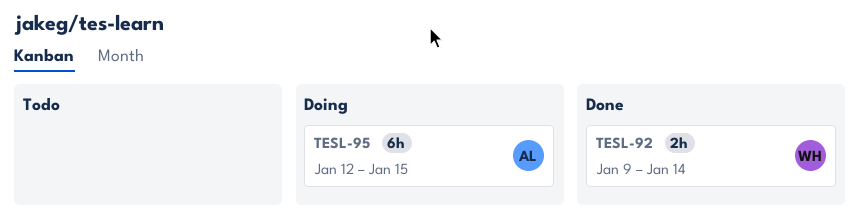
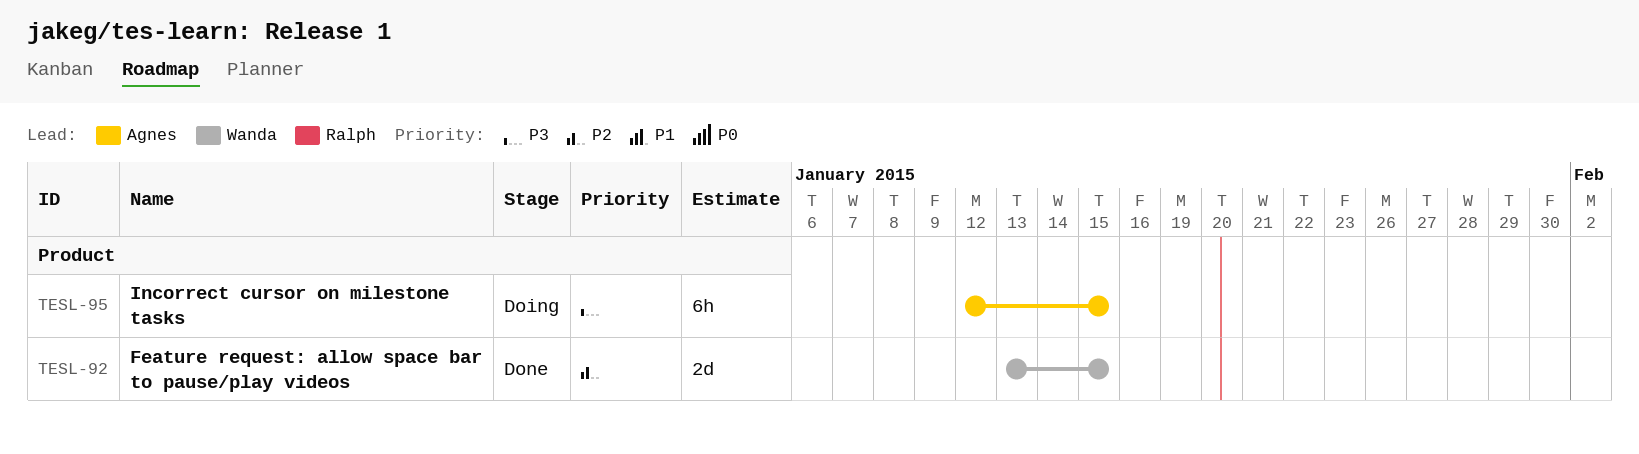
TESL-92, estimate: 2h -> 2d
TESL-92, start: Jan 9 -> Jan 13
TESL-92, due: Jan 14 -> Jan 15

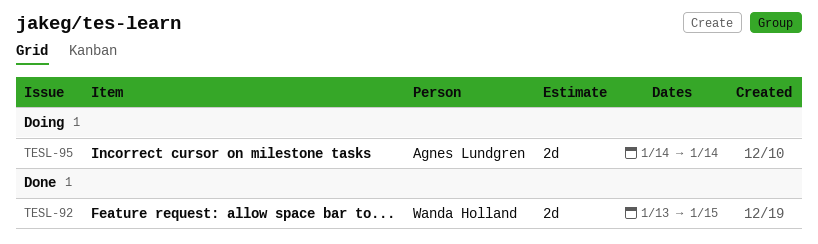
TESL-95, estimate: 6h -> 2d
TESL-95, start: Jan 12 -> Jan 14
TESL-95, due: Jan 15 -> Jan 14

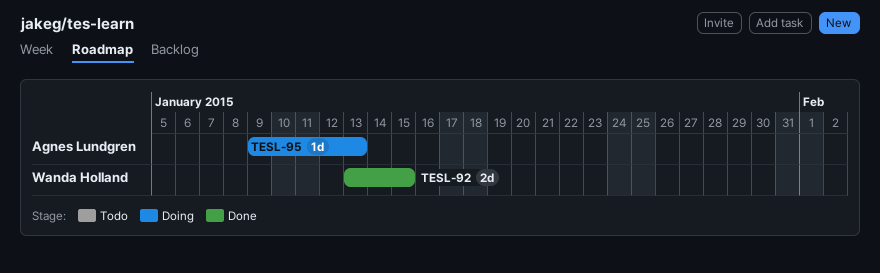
TESL-95, estimate: 2d -> 1d
TESL-95, start: Jan 14 -> Jan 9
TESL-95, due: Jan 14 -> Jan 13

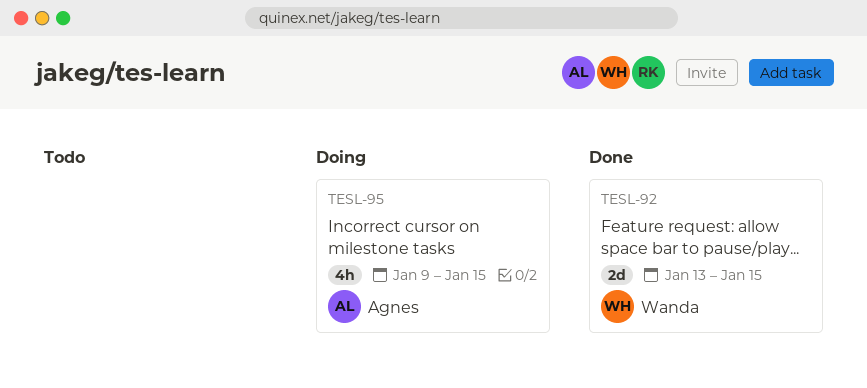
TESL-95, estimate: 1d -> 4h
TESL-95, due: Jan 13 -> Jan 15

